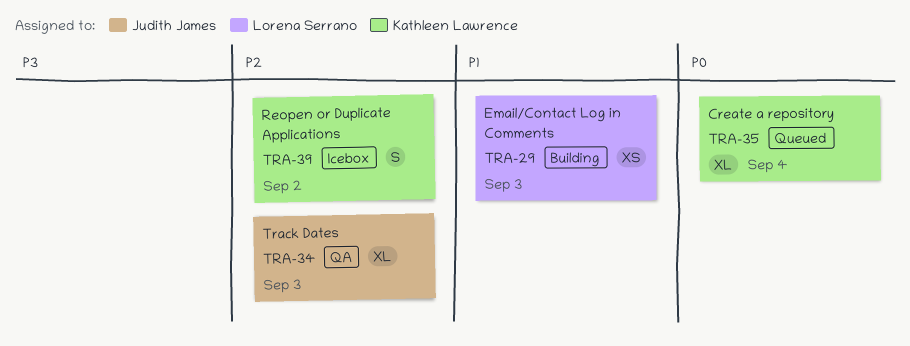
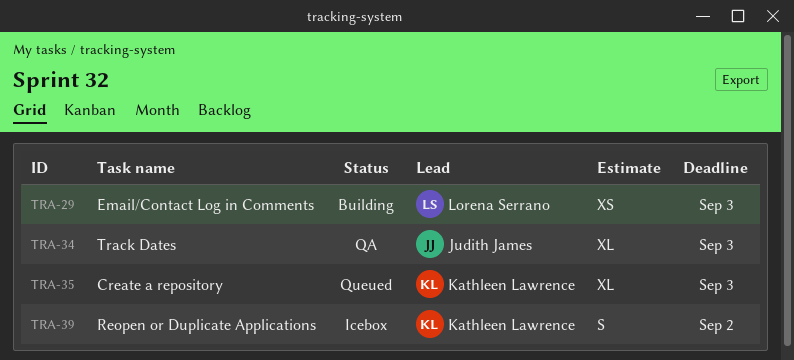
TRA-35, due: Sep 4 -> Sep 3

